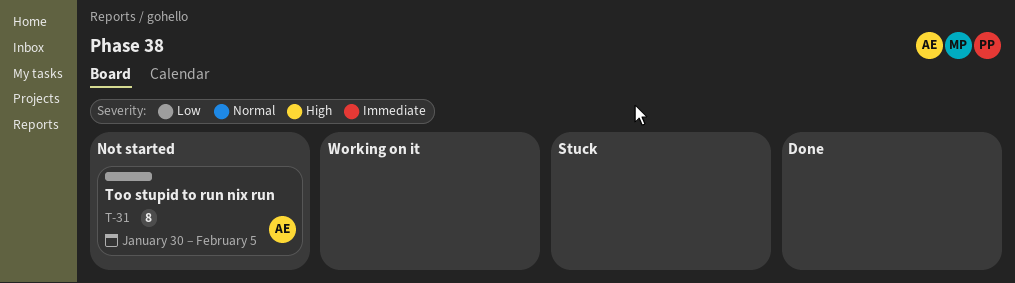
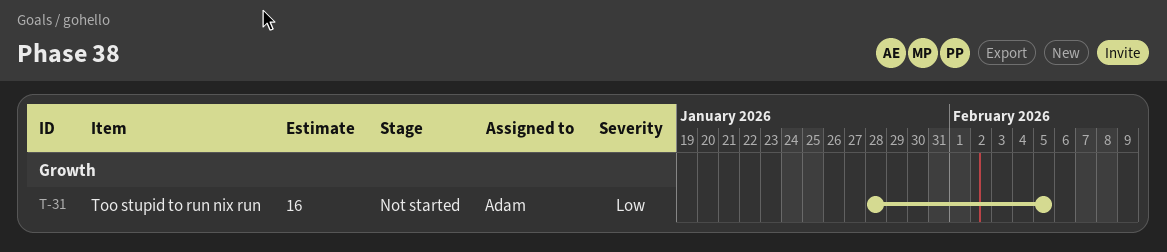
T-31, estimate: 8 -> 16
T-31, start: Jan 30 -> Jan 28

